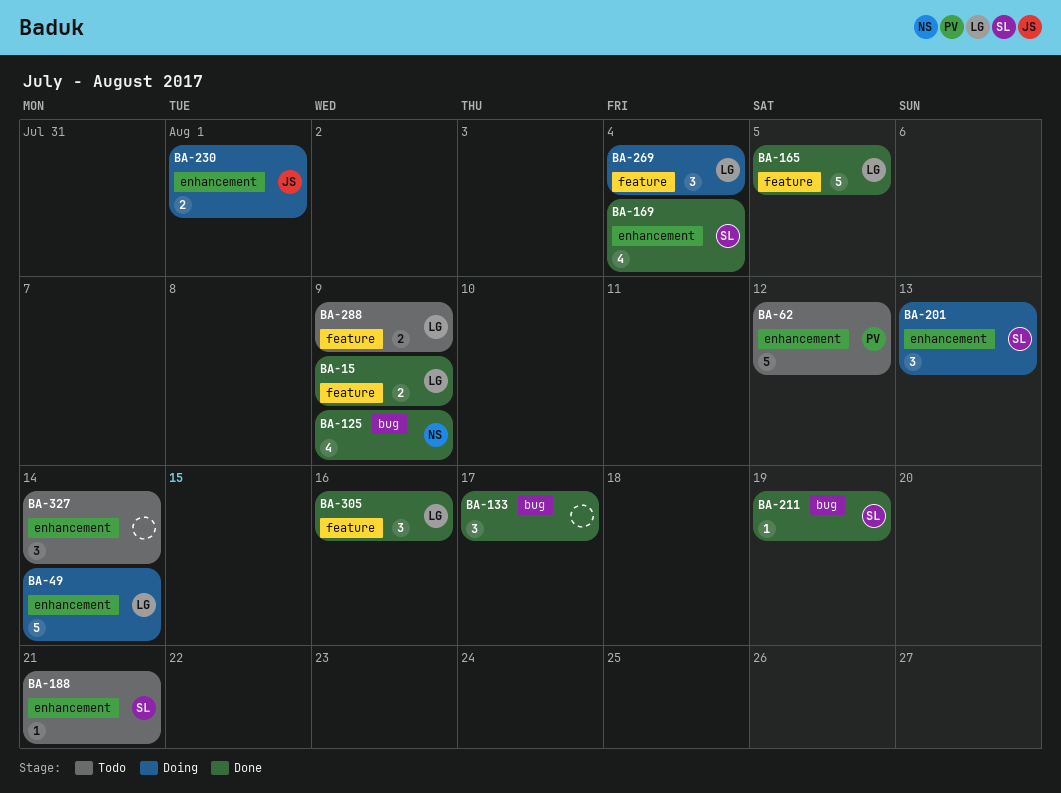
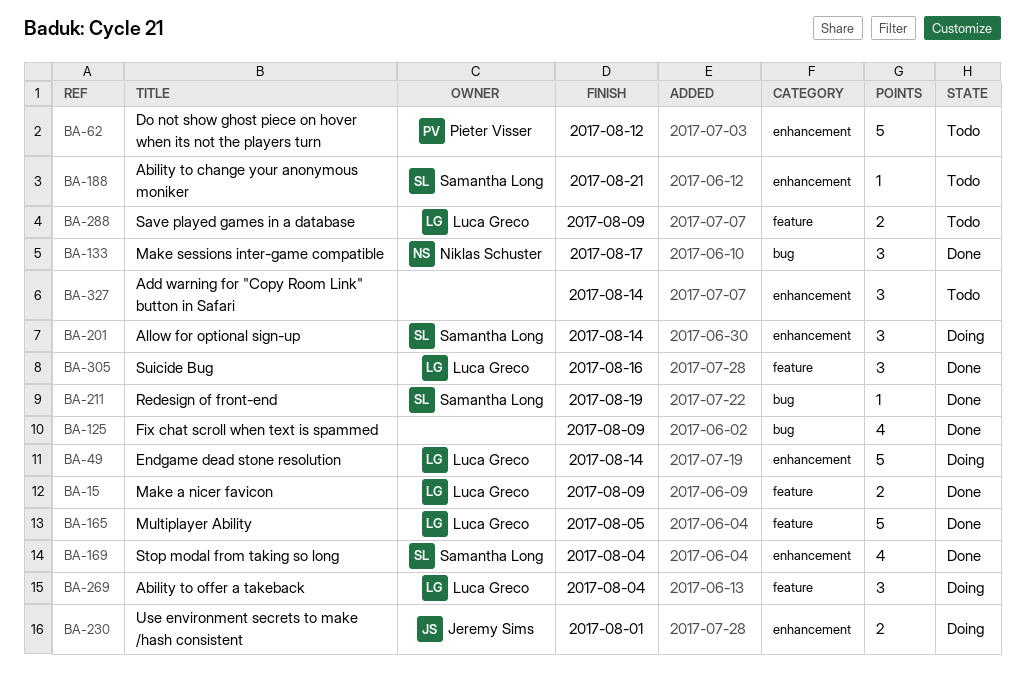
BA-125, owner: Niklas Schuster -> none
BA-133, owner: none -> Niklas Schuster
BA-201, due: Aug 13 -> Aug 14

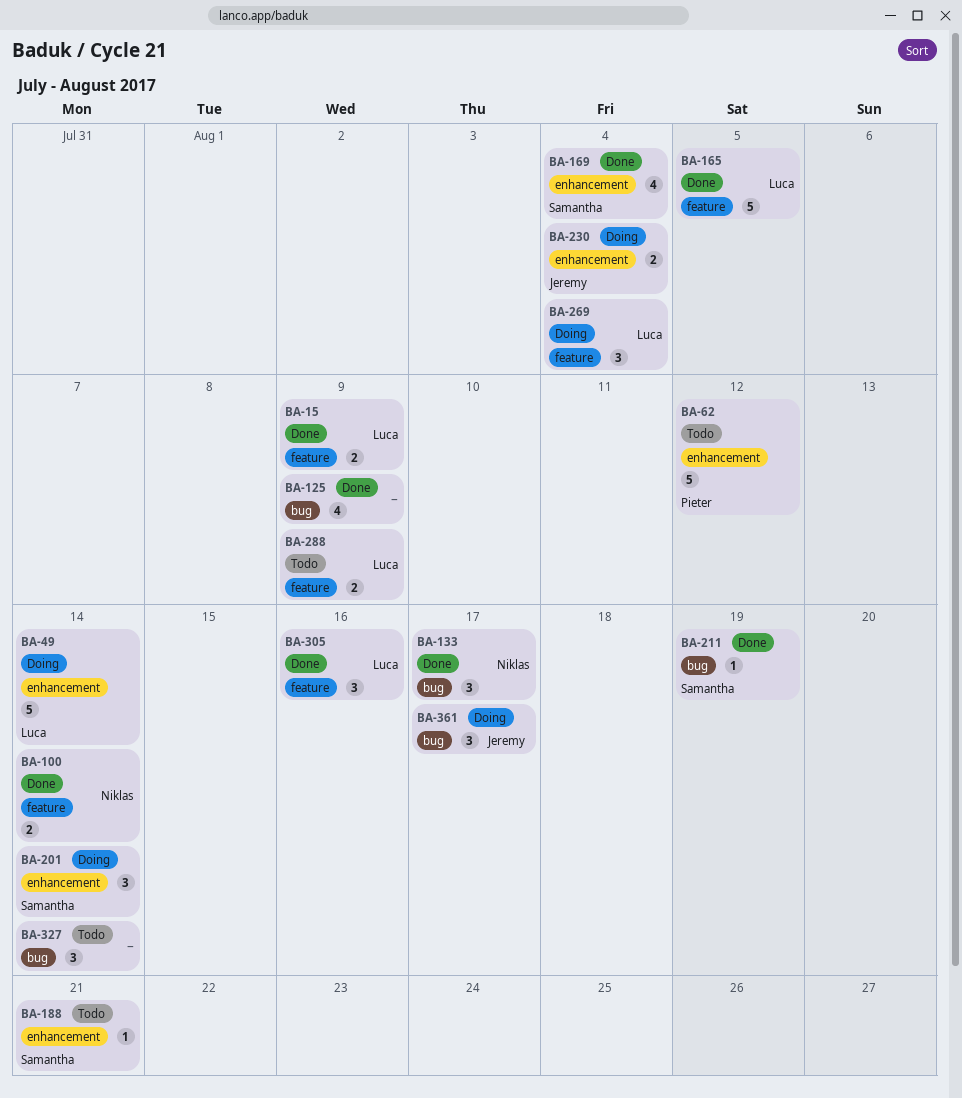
BA-100: none -> present
BA-230, due: Aug 1 -> Aug 4
BA-327, label: enhancement -> bug
BA-361: none -> present

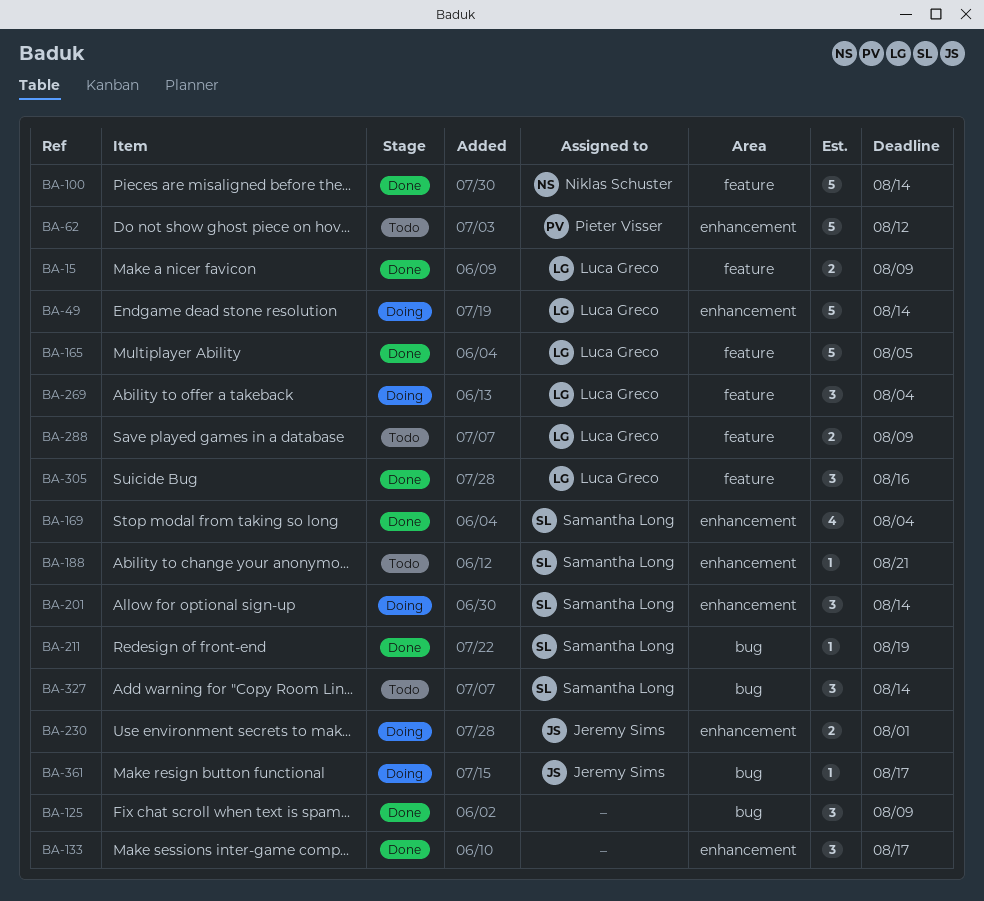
BA-100, estimate: 2 -> 5
BA-125, estimate: 4 -> 3
BA-133, owner: Niklas Schuster -> none
BA-133, label: bug -> enhancement
BA-230, due: Aug 4 -> Aug 1
BA-327, owner: none -> Samantha Long
BA-361, estimate: 3 -> 1

